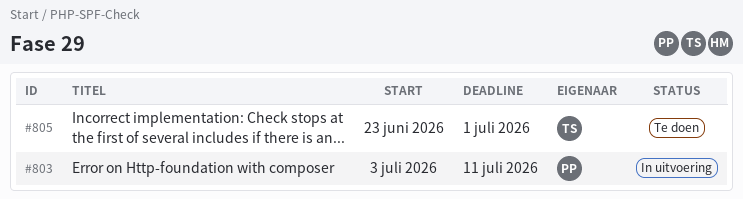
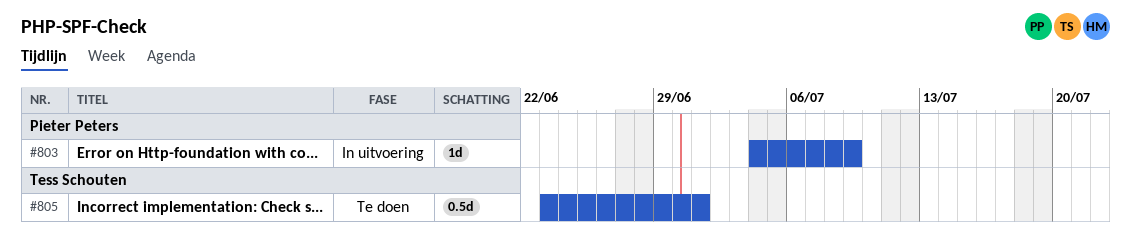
#803, start: Jul 3 -> Jul 4
#803, due: Jul 11 -> Jul 9

